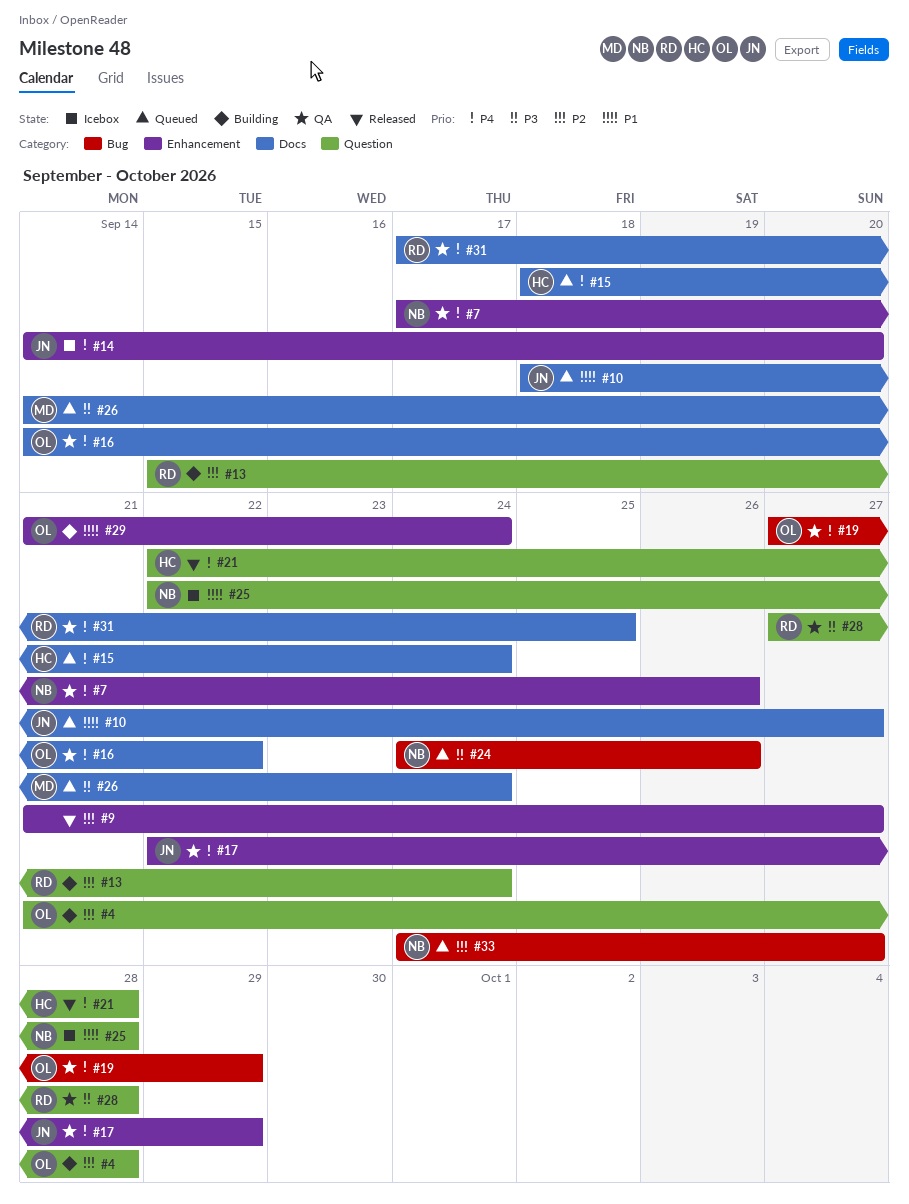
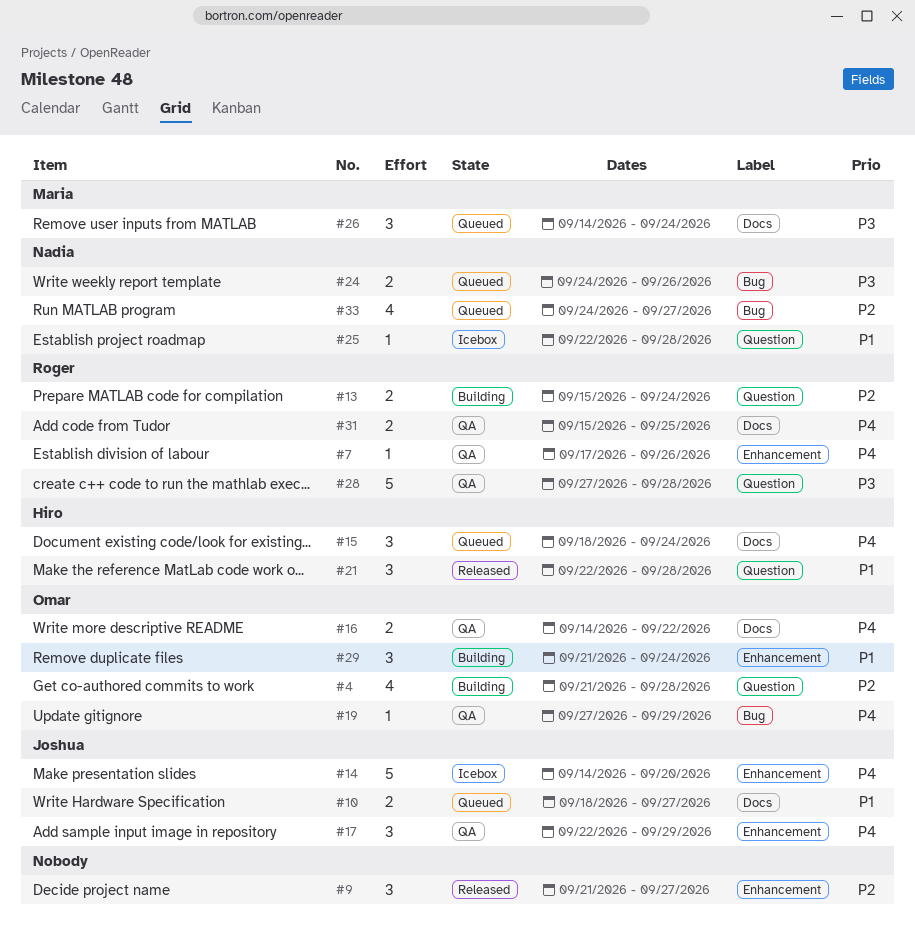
#7, owner: Nadia -> Roger
#21, priority: P4 -> P1
#31, start: Sep 17 -> Sep 15

